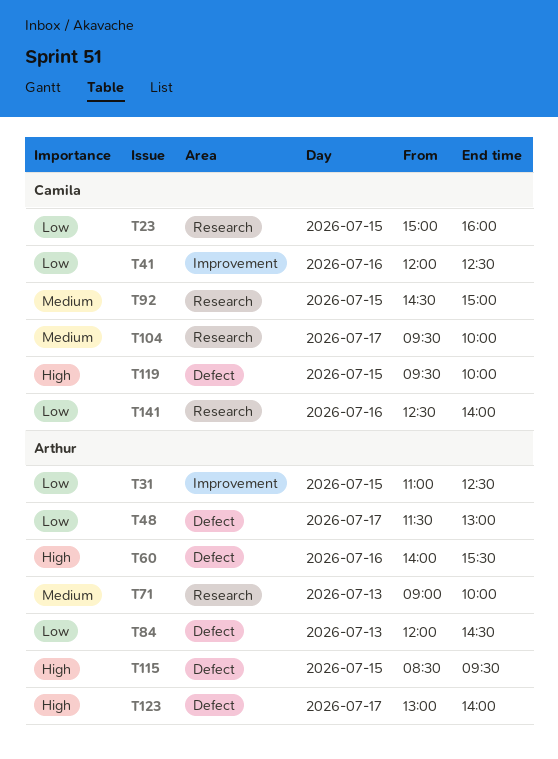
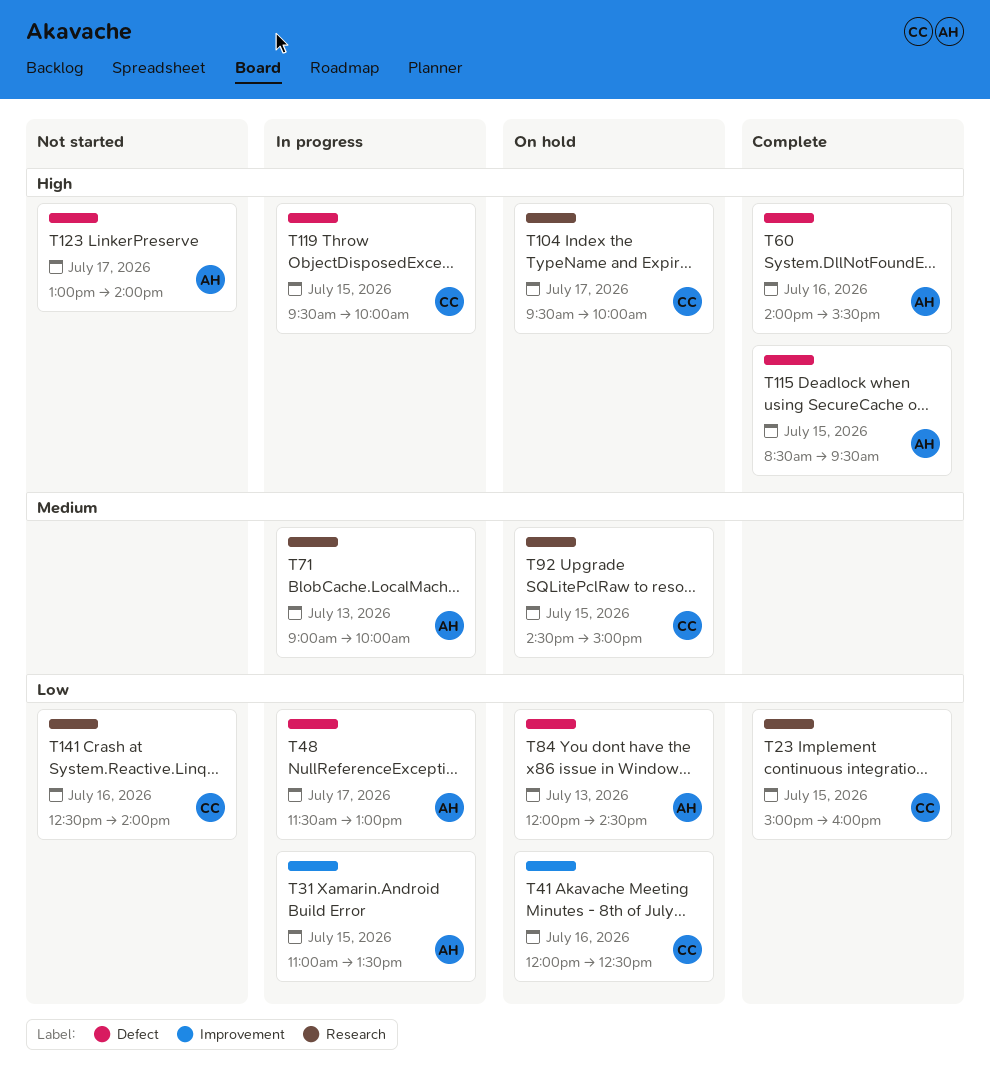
T31, ends: 12:30 -> 13:30
T104, priority: Medium -> High

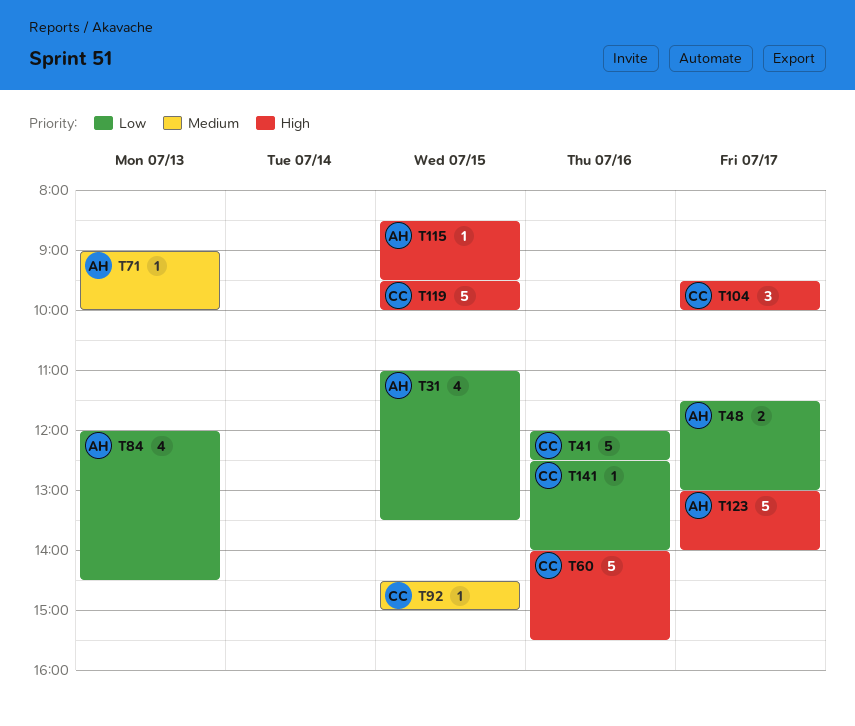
T23: present -> none
T60, owner: AH -> CC

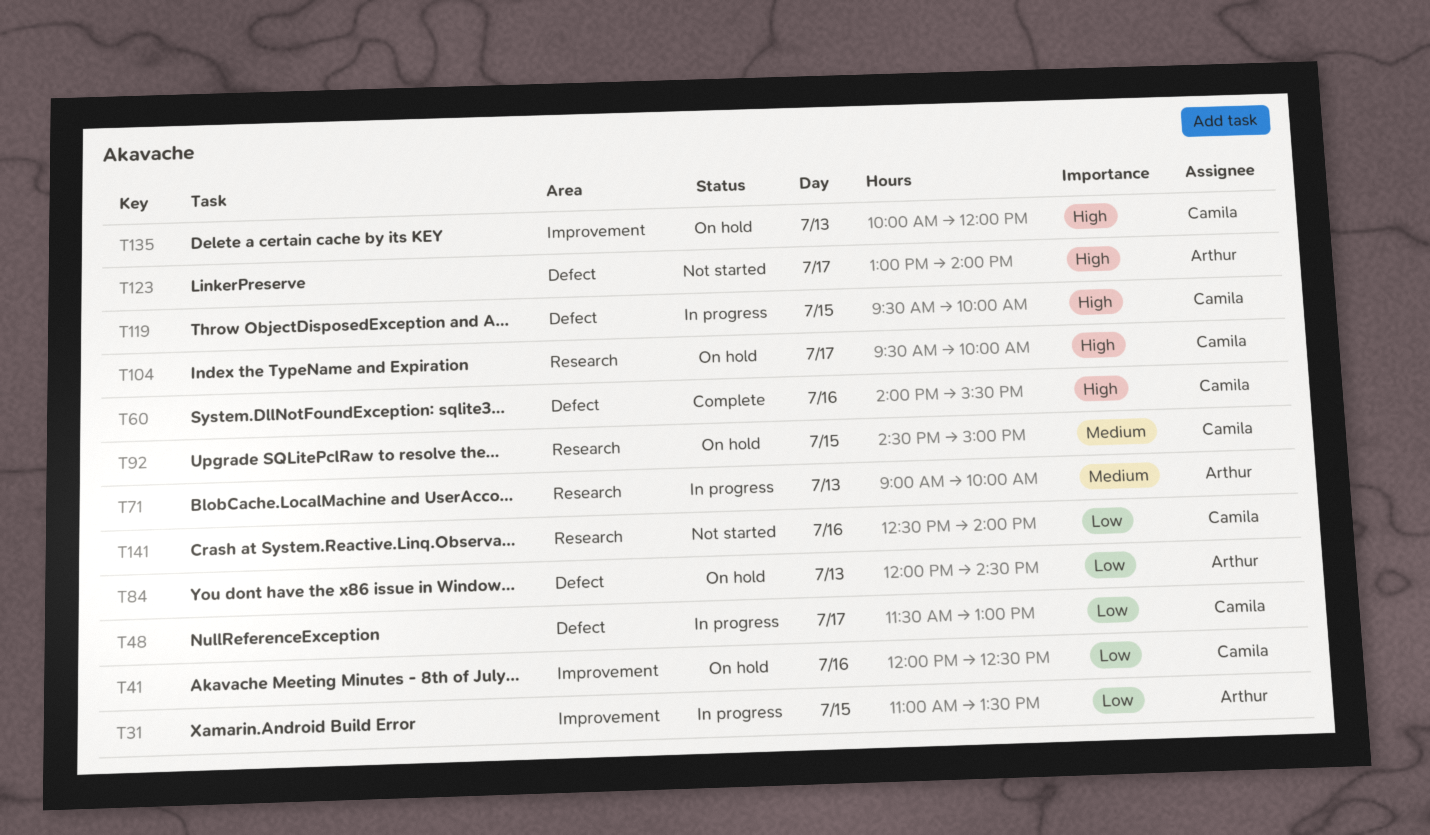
T48, owner: Arthur -> Camila
T115: present -> none
T135: none -> present

